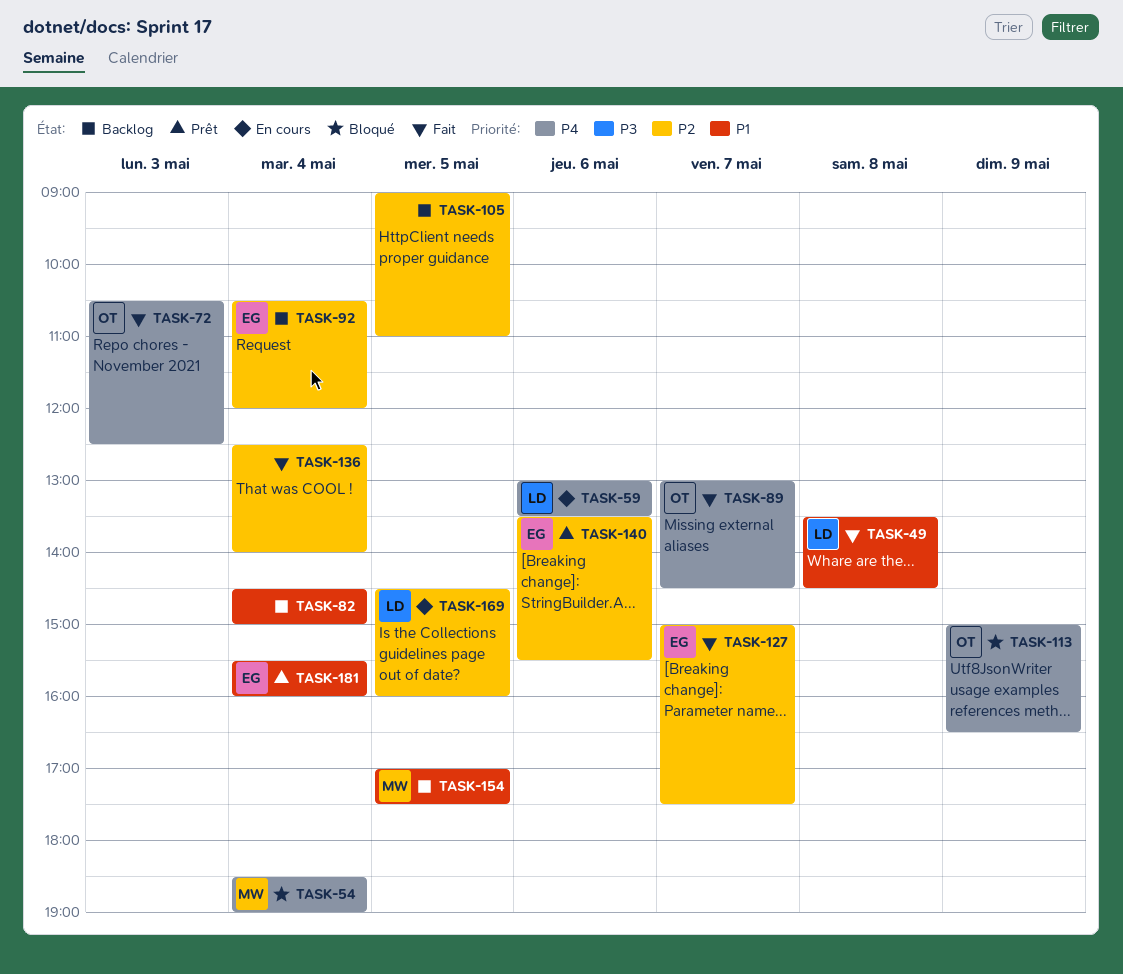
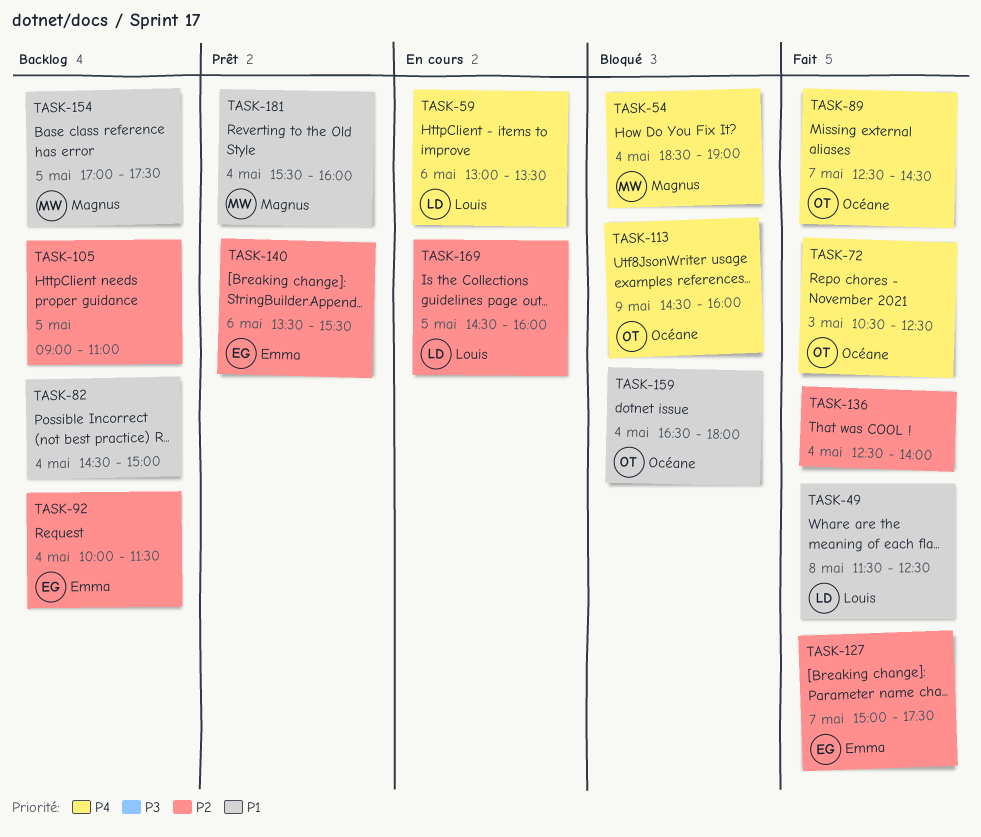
TASK-49, begins: 13:30 -> 11:30
TASK-49, ends: 14:30 -> 12:30
TASK-89, begins: 13:00 -> 12:30
TASK-92, begins: 10:30 -> 10:00
TASK-92, ends: 12:00 -> 11:30
TASK-113, begins: 15:00 -> 14:30
TASK-113, ends: 16:30 -> 16:00
TASK-159: none -> present
TASK-181, owner: Emma -> Magnus

